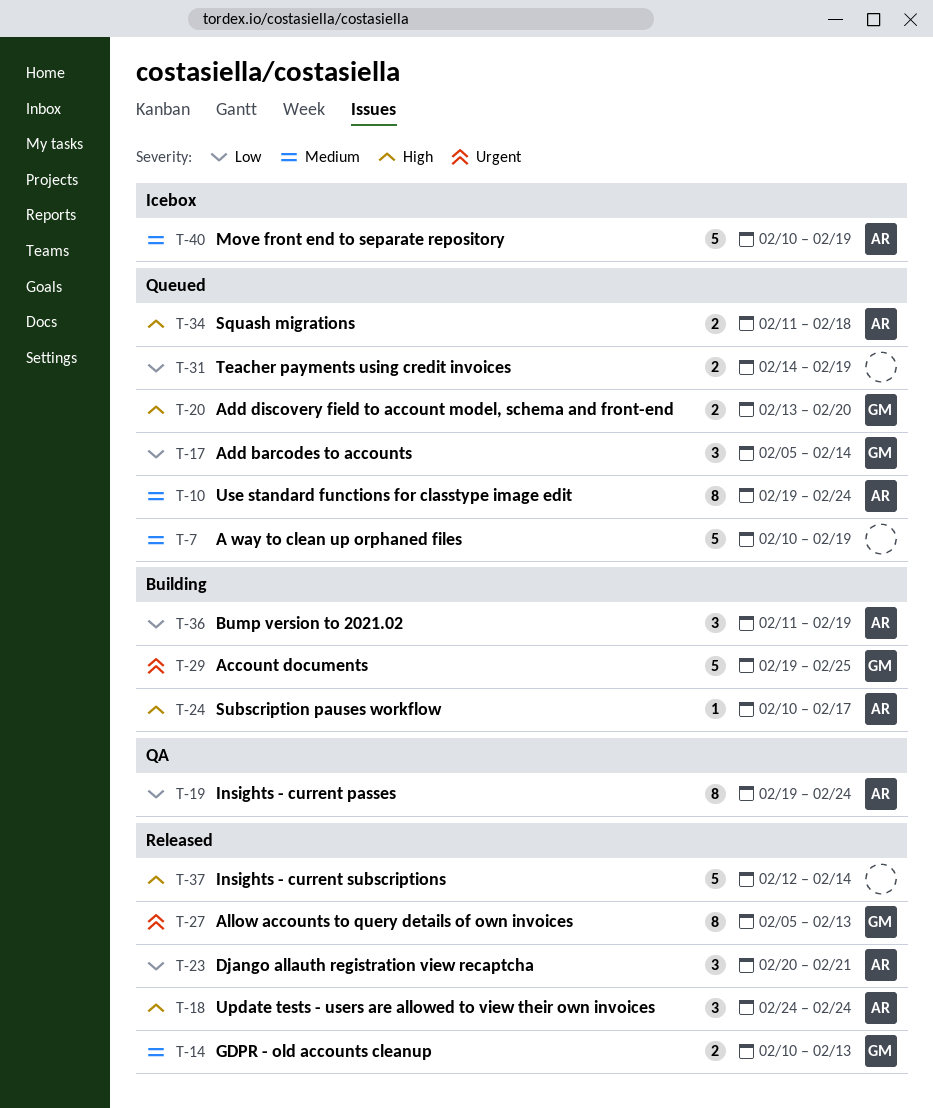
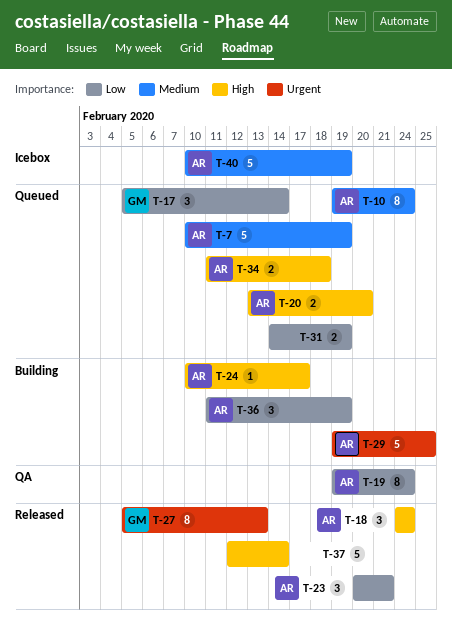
T-7, owner: none -> AR
T-14: present -> none
T-20, owner: GM -> AR
T-29, owner: GM -> AR

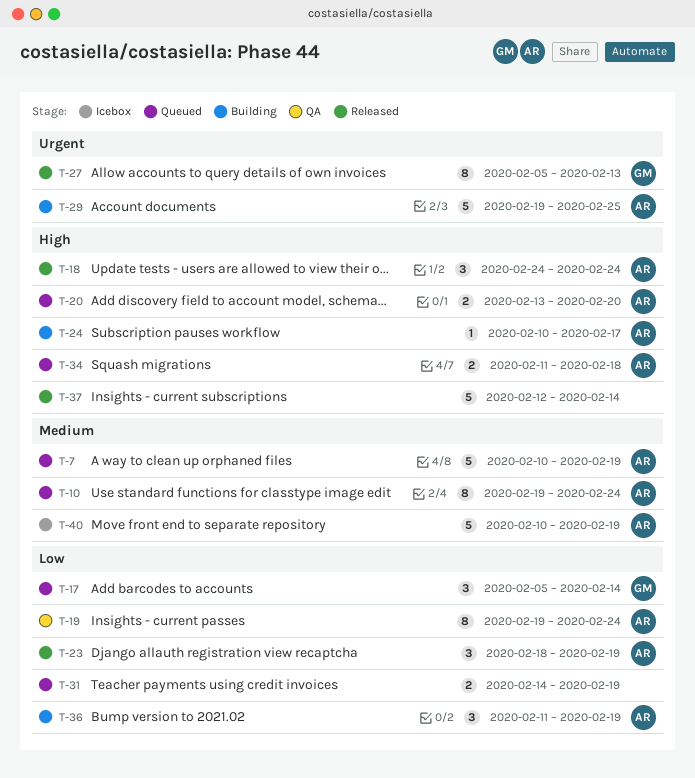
T-23, start: Feb 20 -> Feb 18
T-23, due: Feb 21 -> Feb 19

